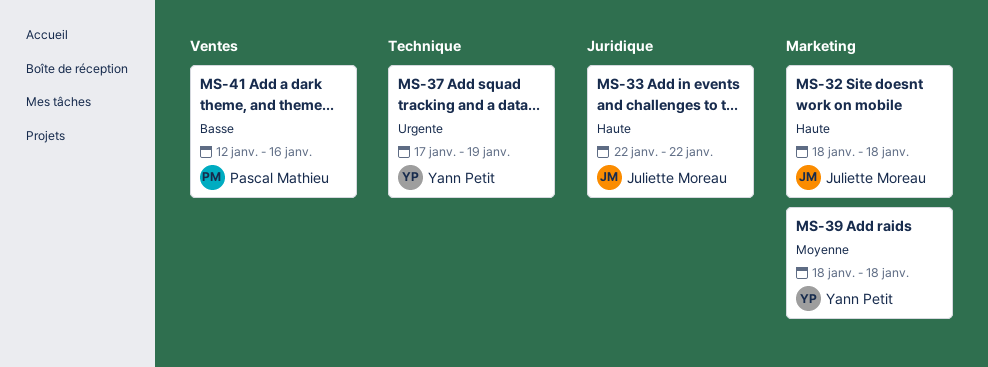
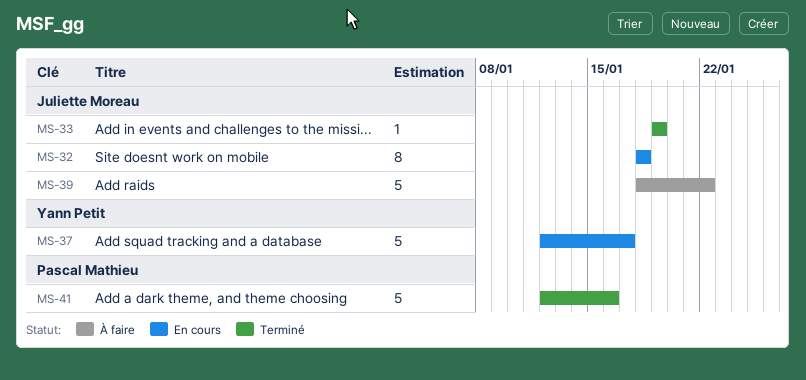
MS-33, start: Jan 22 -> Jan 19
MS-33, due: Jan 22 -> Jan 19
MS-37, start: Jan 17 -> Jan 12
MS-37, due: Jan 19 -> Jan 17
MS-39, owner: Yann Petit -> Juliette Moreau
MS-39, due: Jan 18 -> Jan 22

